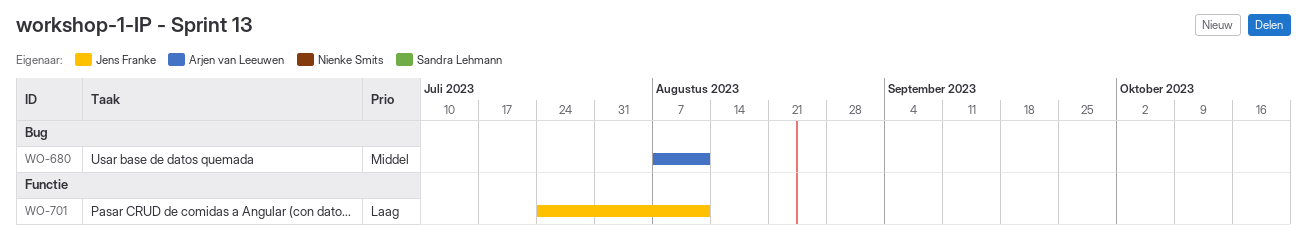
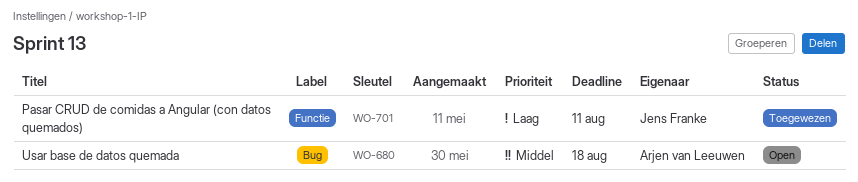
WO-680, due: Aug 11 -> Aug 18

